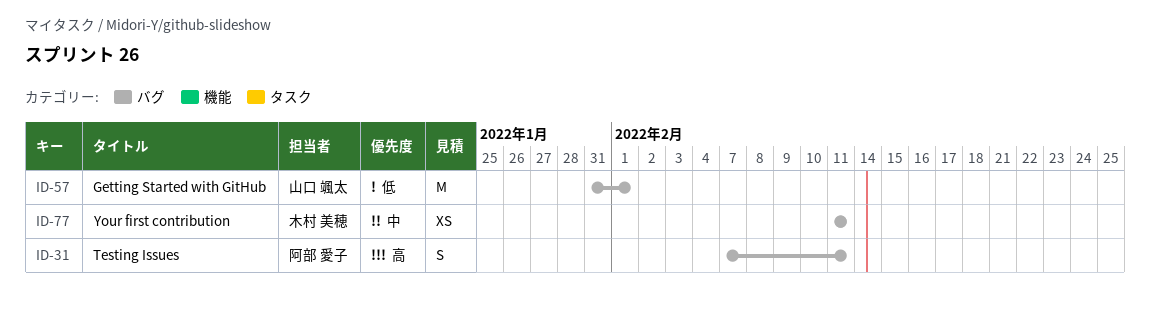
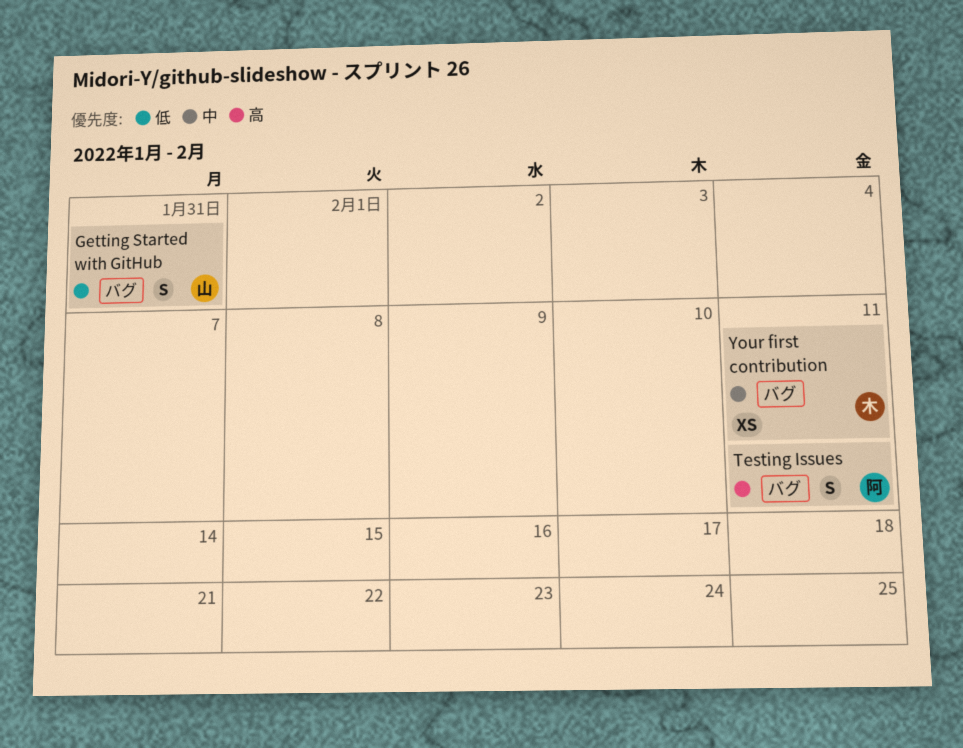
Getting Started with GitHub, estimate: M -> S
Getting Started with GitHub, due: Feb 1 -> Jan 31

